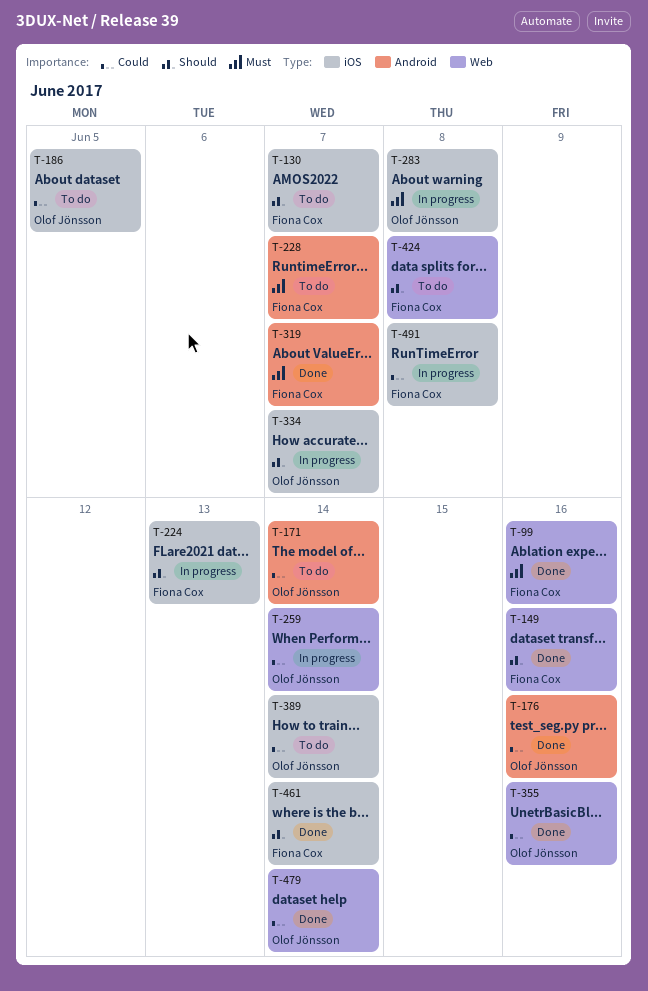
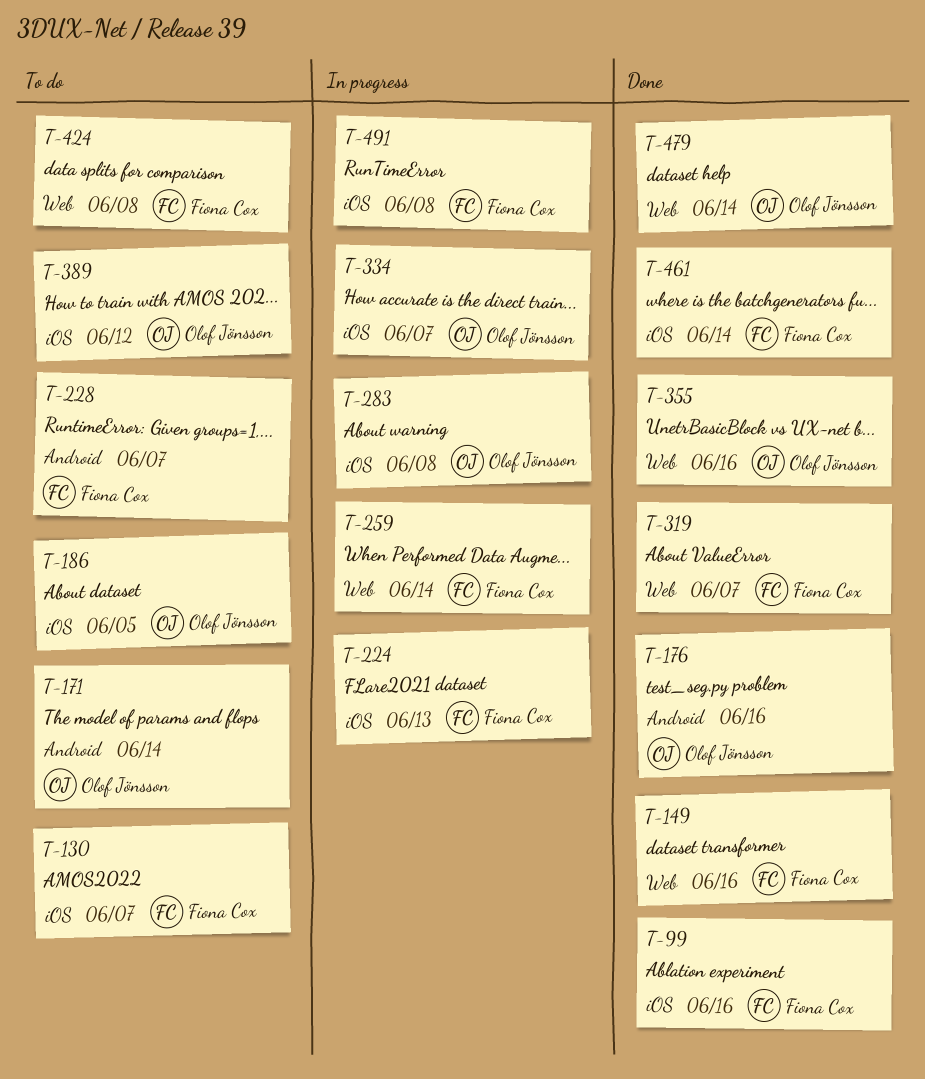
T-99, label: Web -> iOS
T-259, owner: Olof Jönsson -> Fiona Cox
T-319, label: Android -> Web
T-389, due: Jun 14 -> Jun 12

